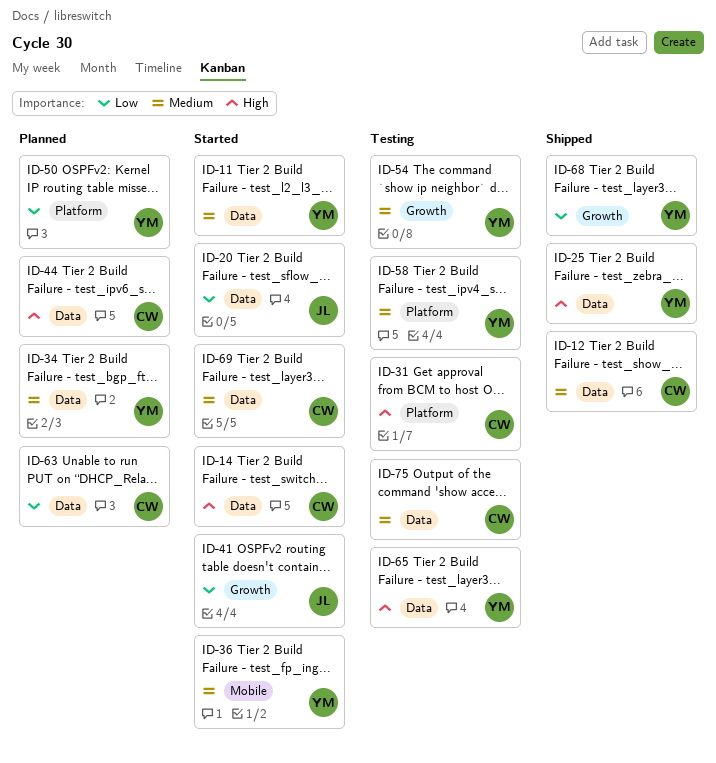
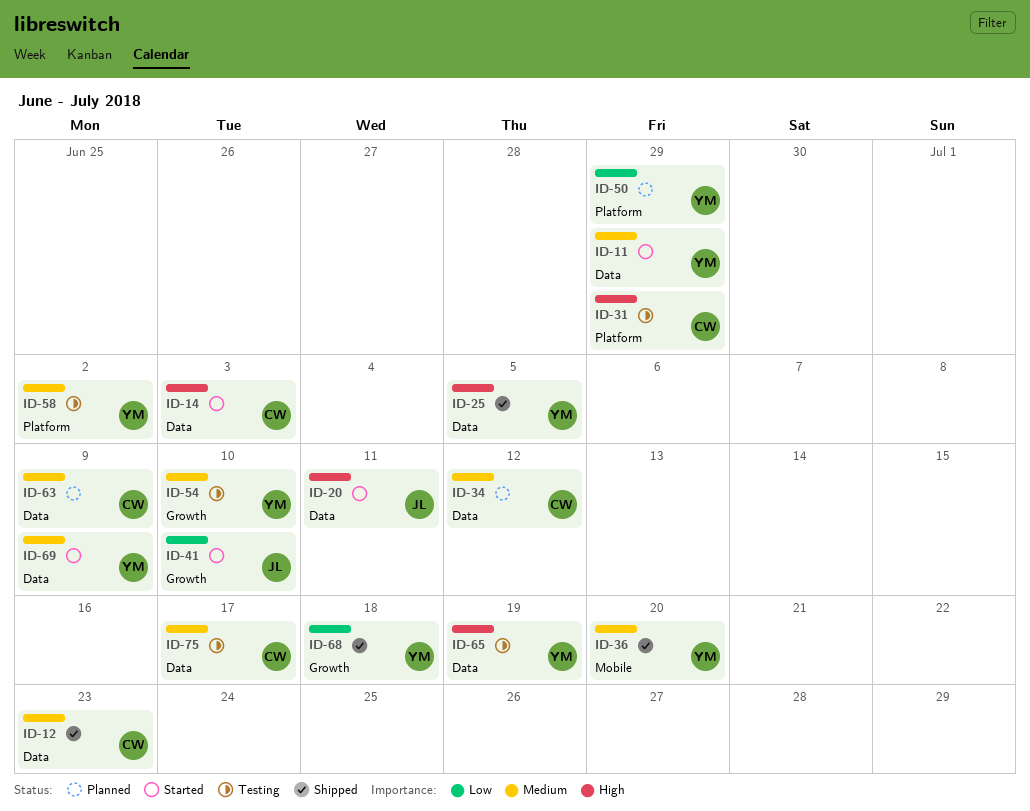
ID-20, priority: Low -> High
ID-34, owner: YM -> CW
ID-36, status: Started -> Shipped
ID-44: present -> none
ID-63, priority: Low -> Medium
ID-69, owner: CW -> YM

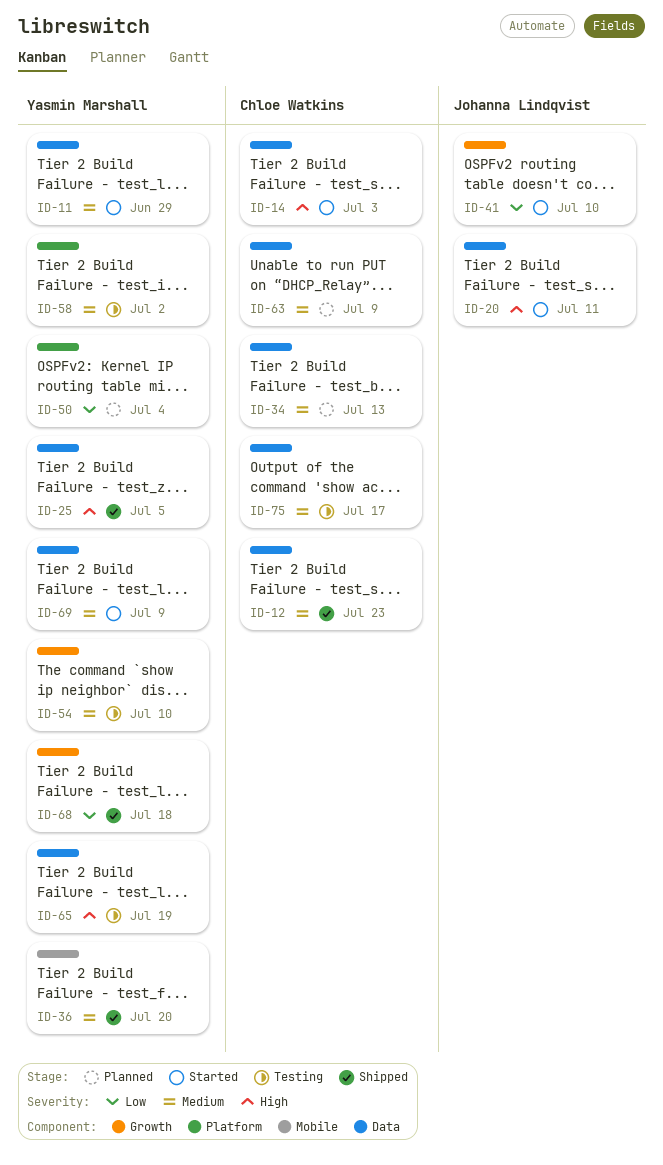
ID-31: present -> none
ID-34, due: Jul 12 -> Jul 13
ID-50, due: Jun 29 -> Jul 4

